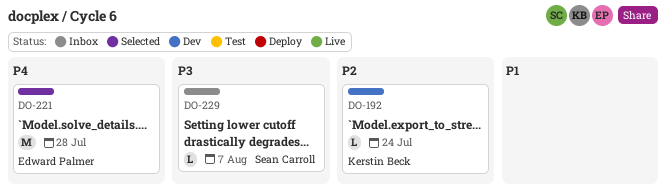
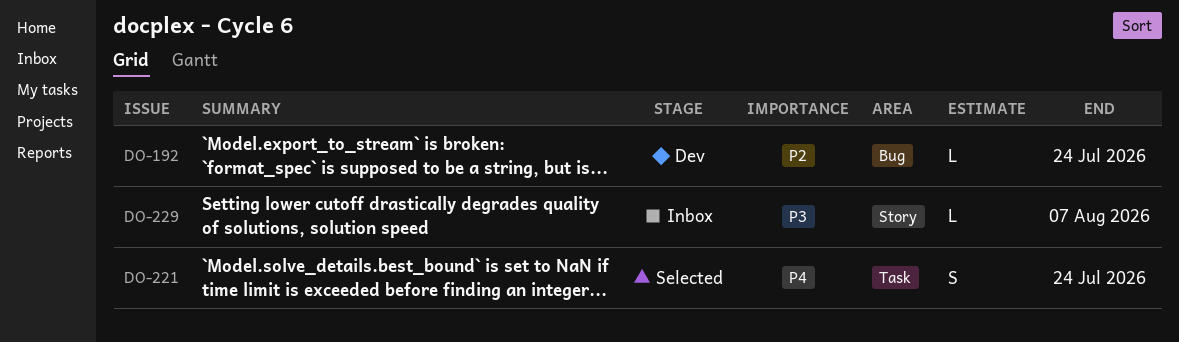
DO-221, estimate: M -> S
DO-221, due: Jul 28 -> Jul 24

